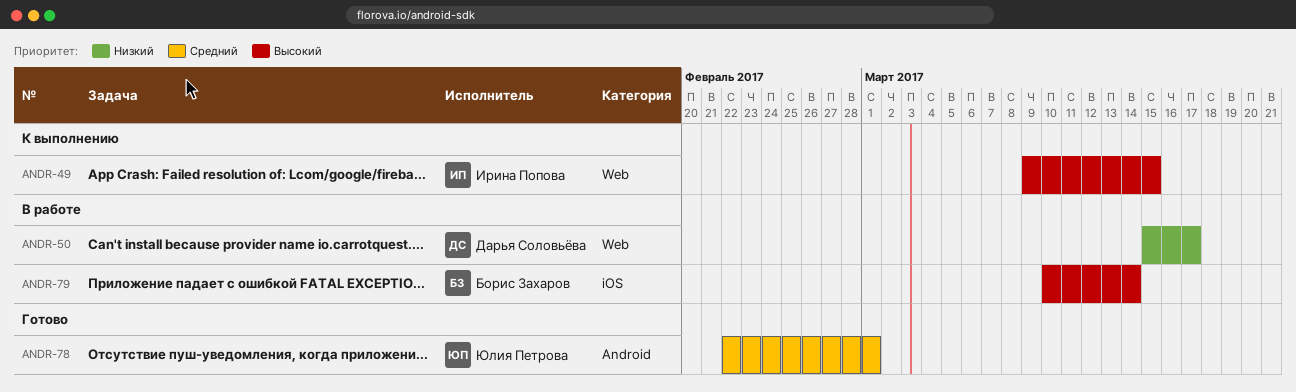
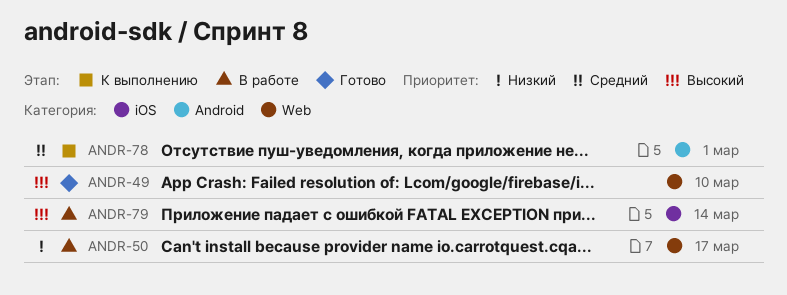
ANDR-49, status: К выполнению -> Готово
ANDR-49, due: Mar 15 -> Mar 10
ANDR-78, status: Готово -> К выполнению

